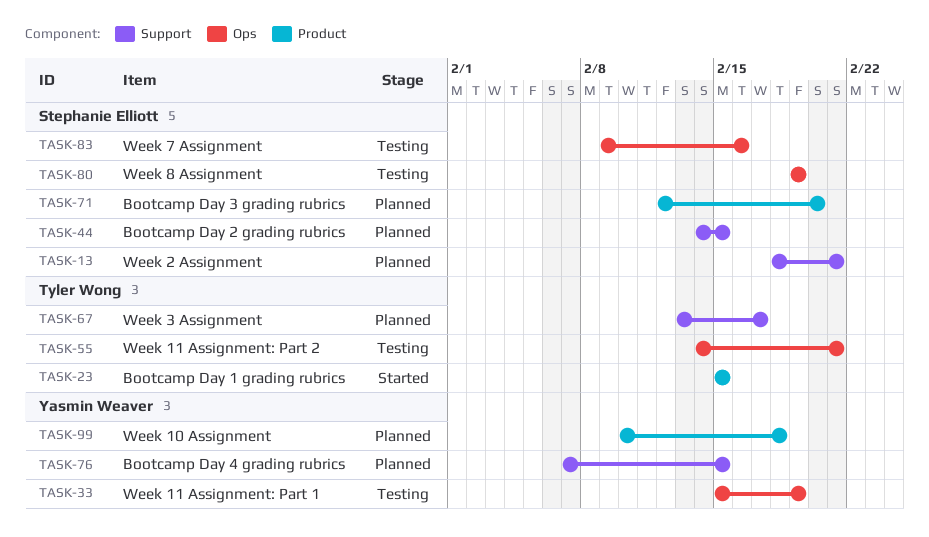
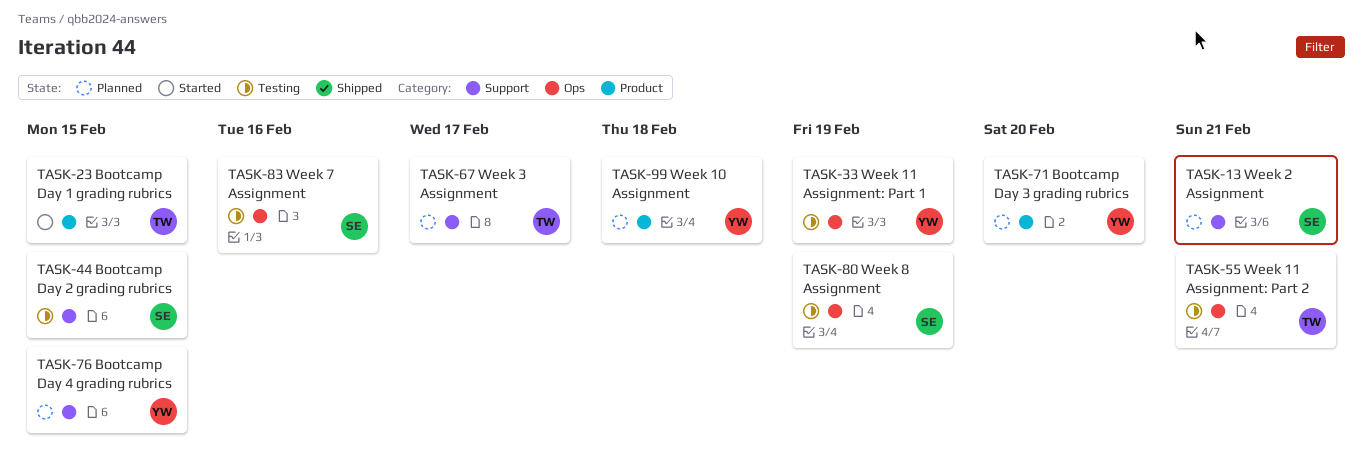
TASK-44, status: Planned -> Testing
TASK-71, owner: Stephanie Elliott -> Yasmin Weaver

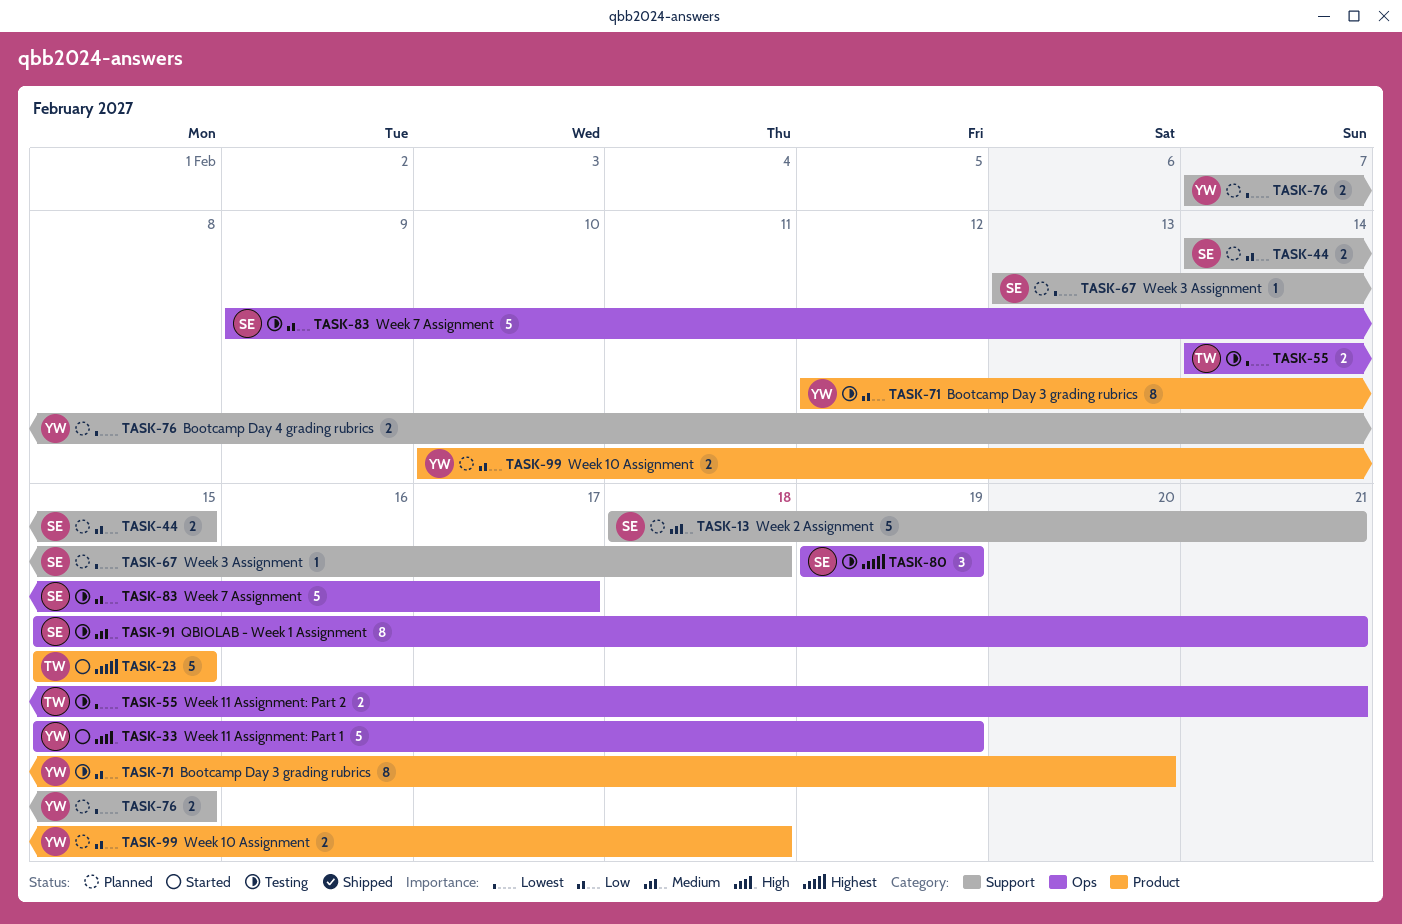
TASK-33, status: Testing -> Started
TASK-44, status: Testing -> Planned
TASK-67, owner: TW -> SE
TASK-67, due: Feb 17 -> Feb 18
TASK-71, status: Planned -> Testing
TASK-83, due: Feb 16 -> Feb 17
TASK-91: none -> present

